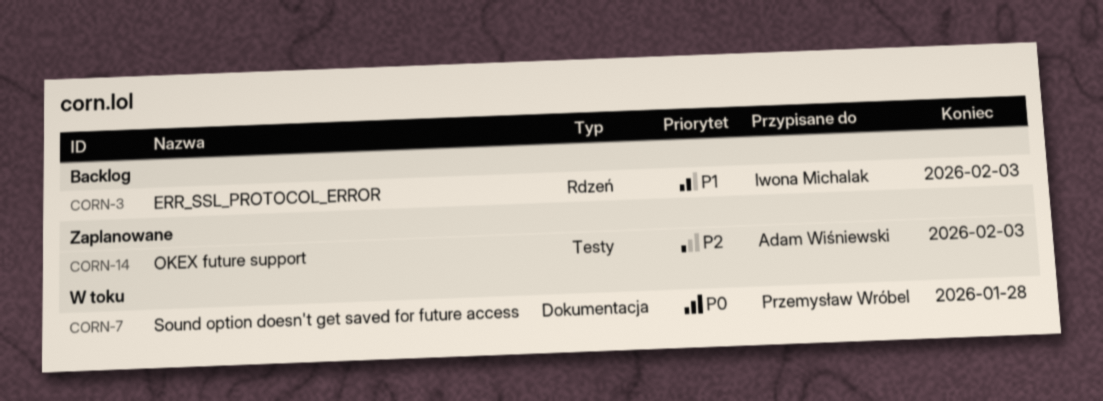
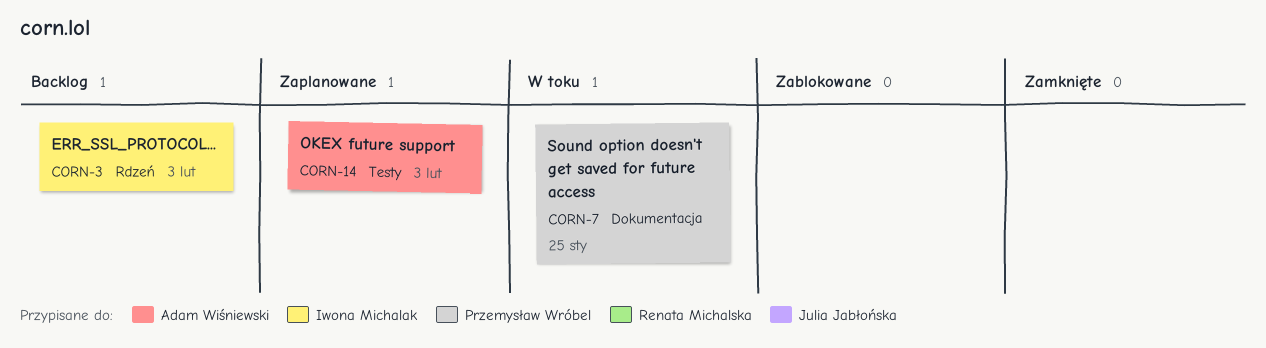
CORN-7, due: Jan 28 -> Jan 25

